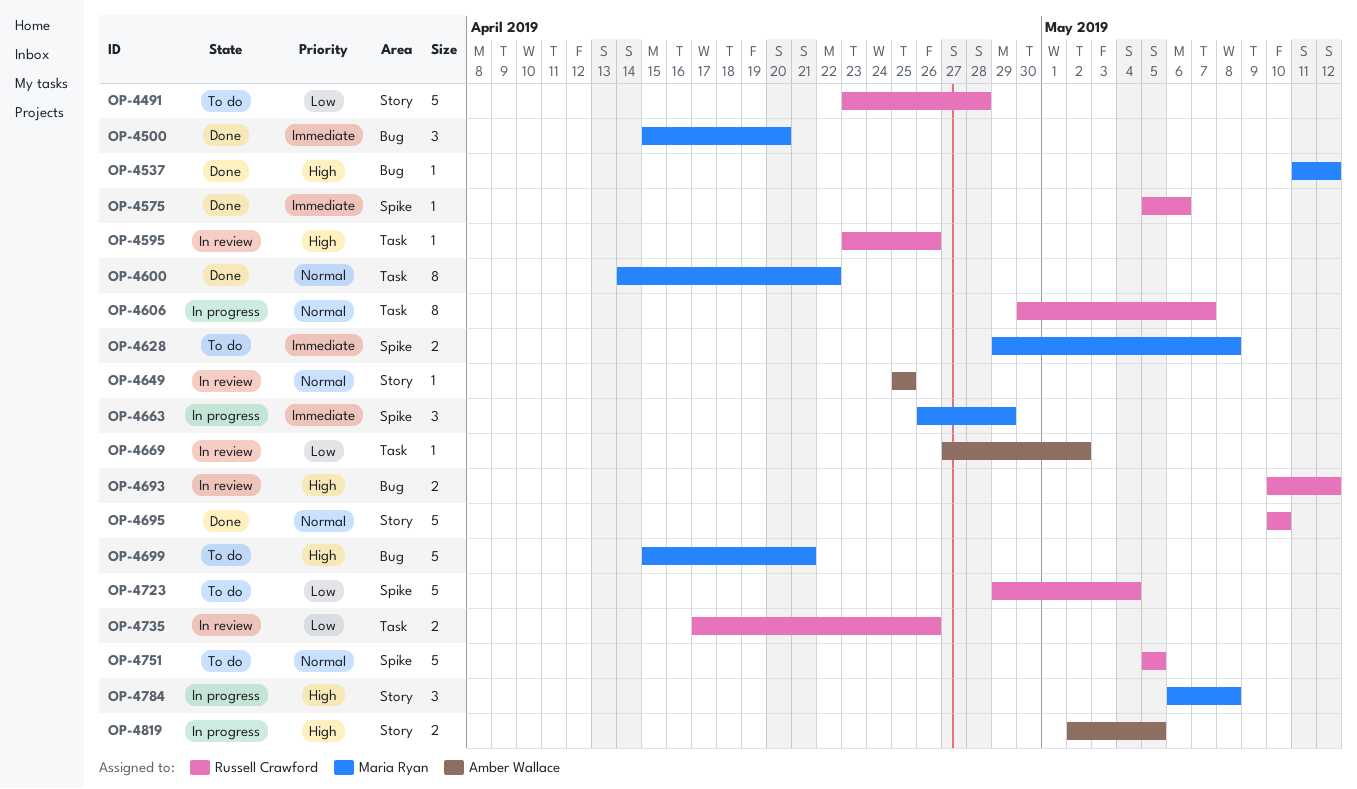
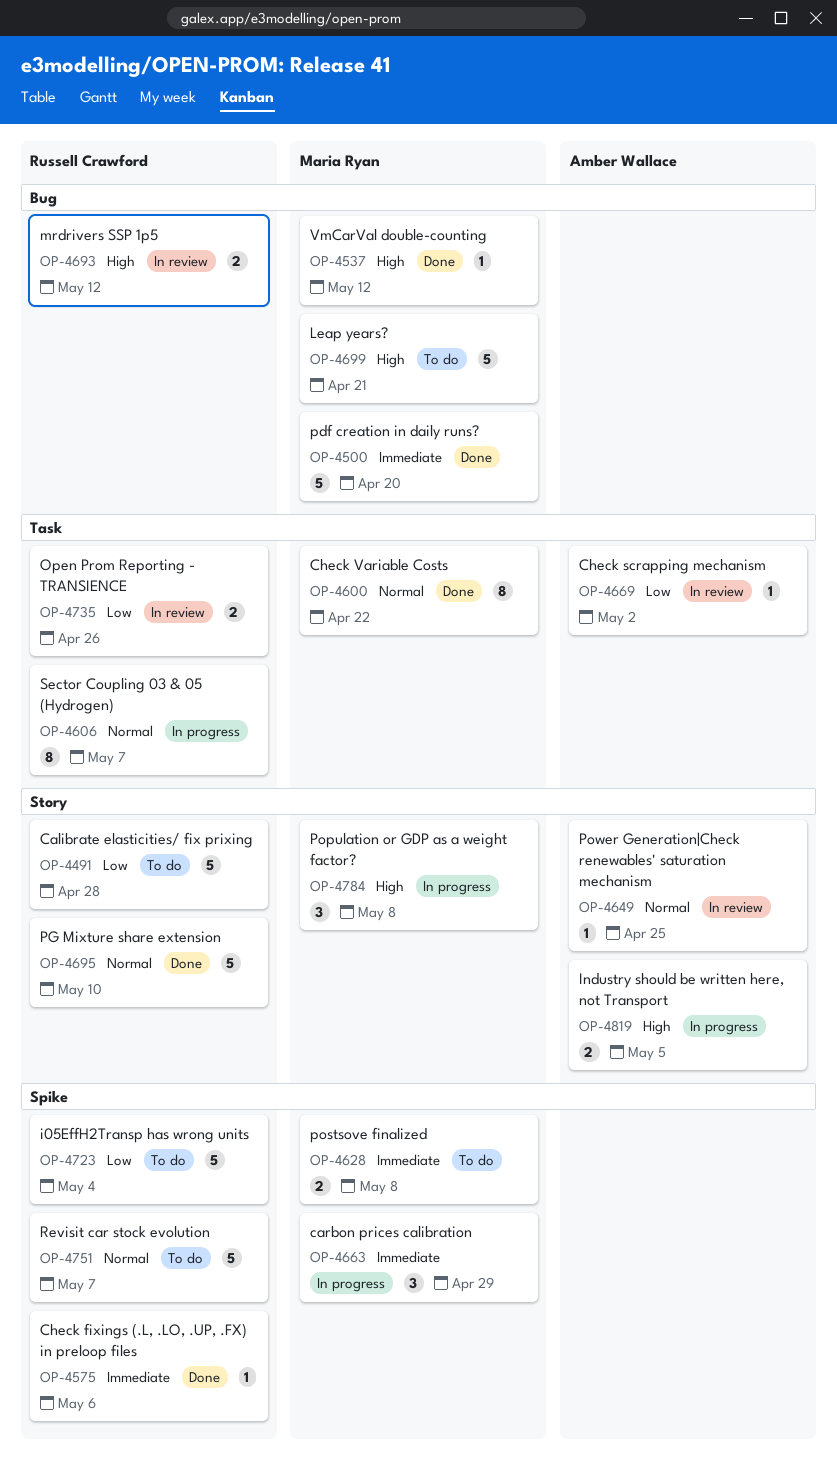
OP-4500, estimate: 3 -> 5
OP-4595: present -> none
OP-4751, due: May 5 -> May 7

